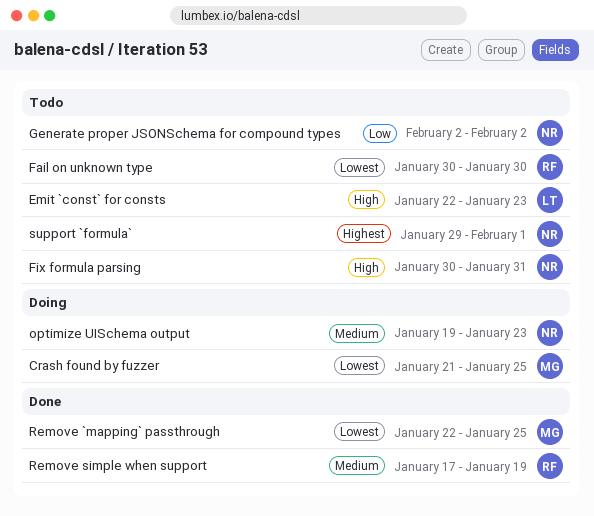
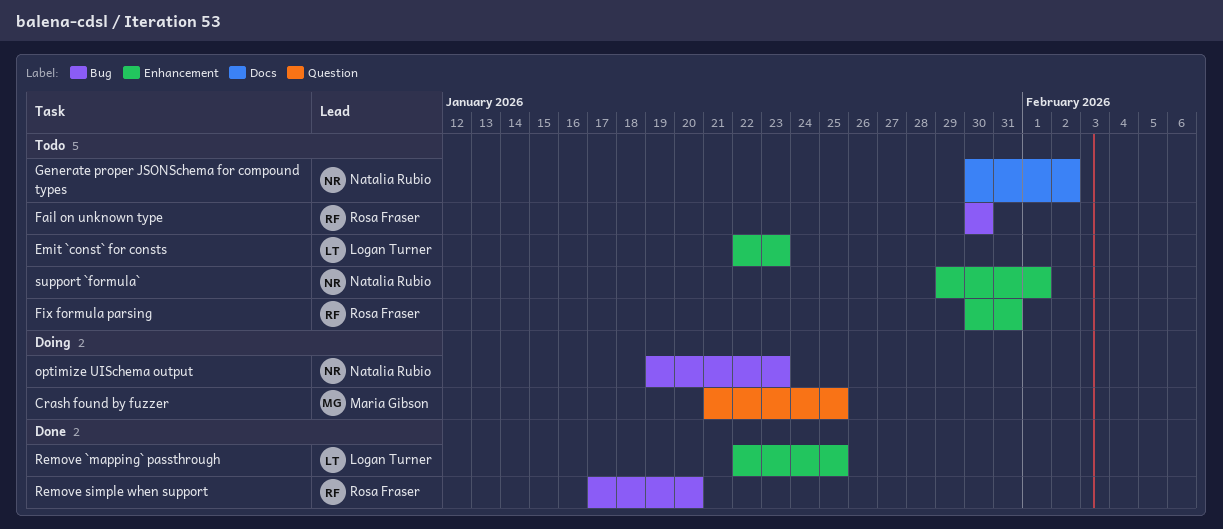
Fix formula parsing, owner: Natalia Rubio -> Rosa Fraser
Generate proper JSONSchema for compound types, start: Feb 2 -> Jan 30
Remove `mapping` passthrough, owner: Maria Gibson -> Logan Turner
Remove simple when support, due: Jan 19 -> Jan 20

